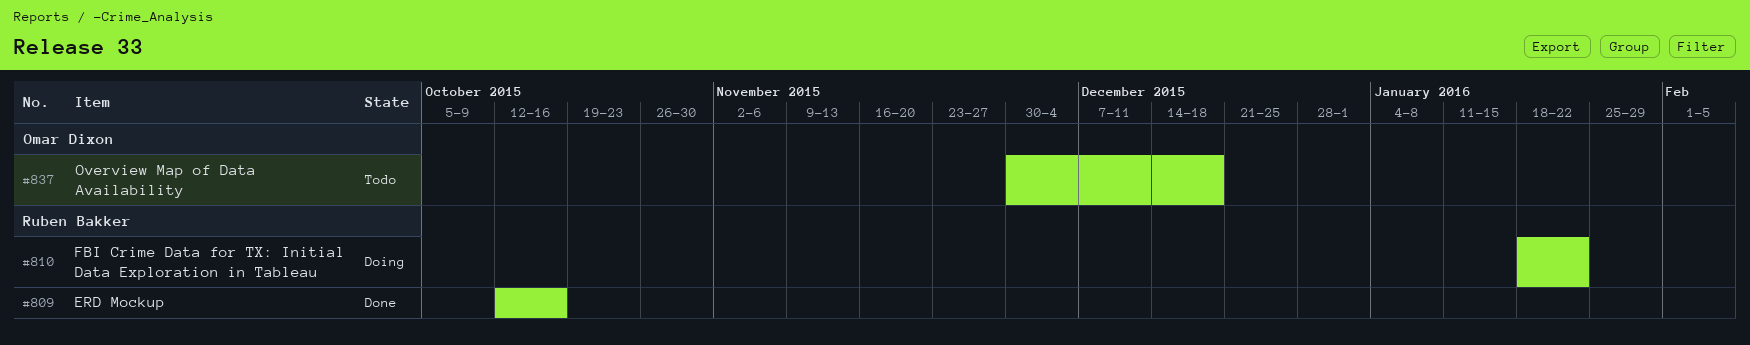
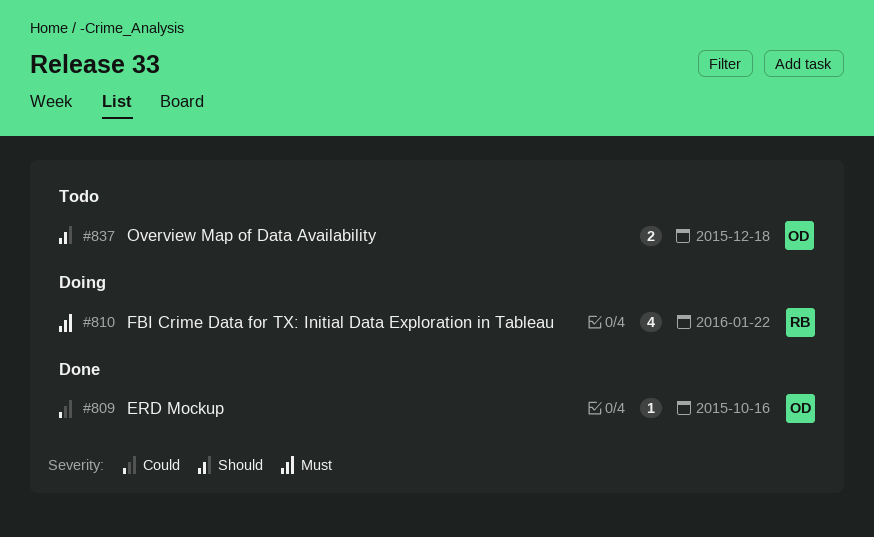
#809, owner: Ruben Bakker -> Omar Dixon

